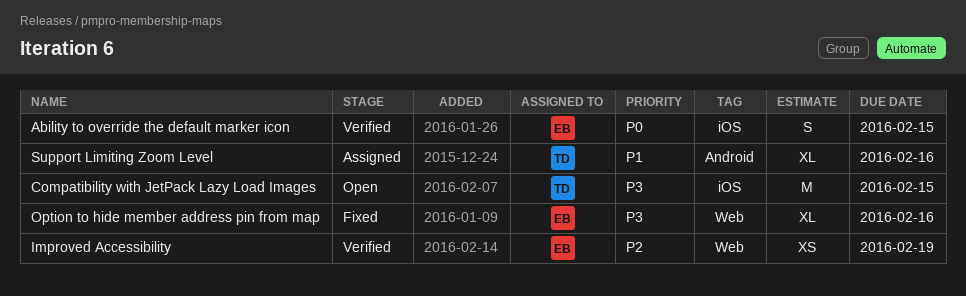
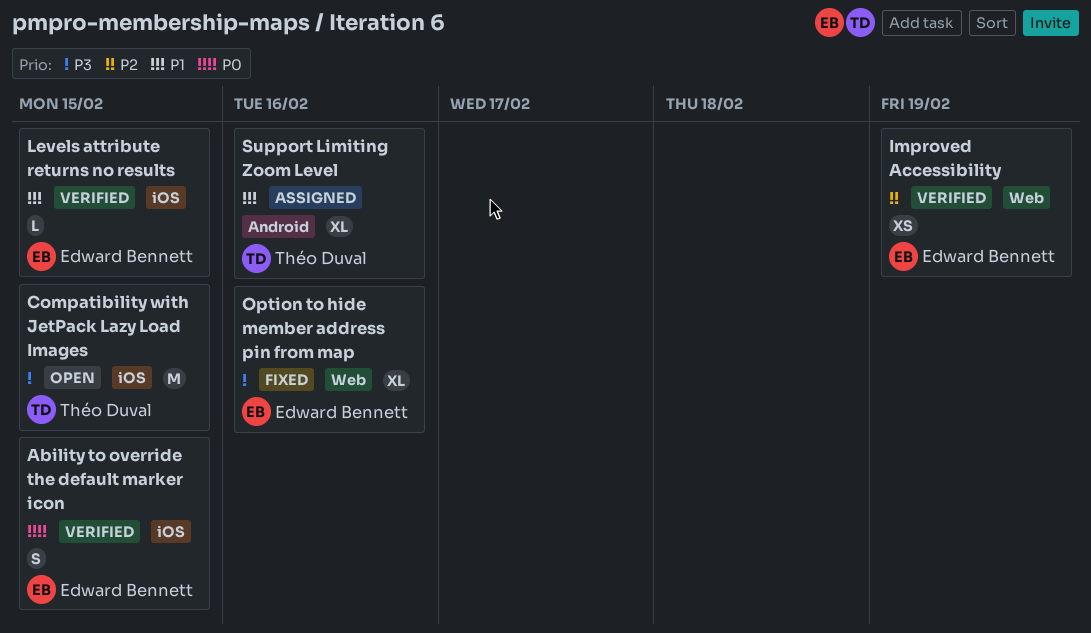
Levels attribute returns no results: none -> present

